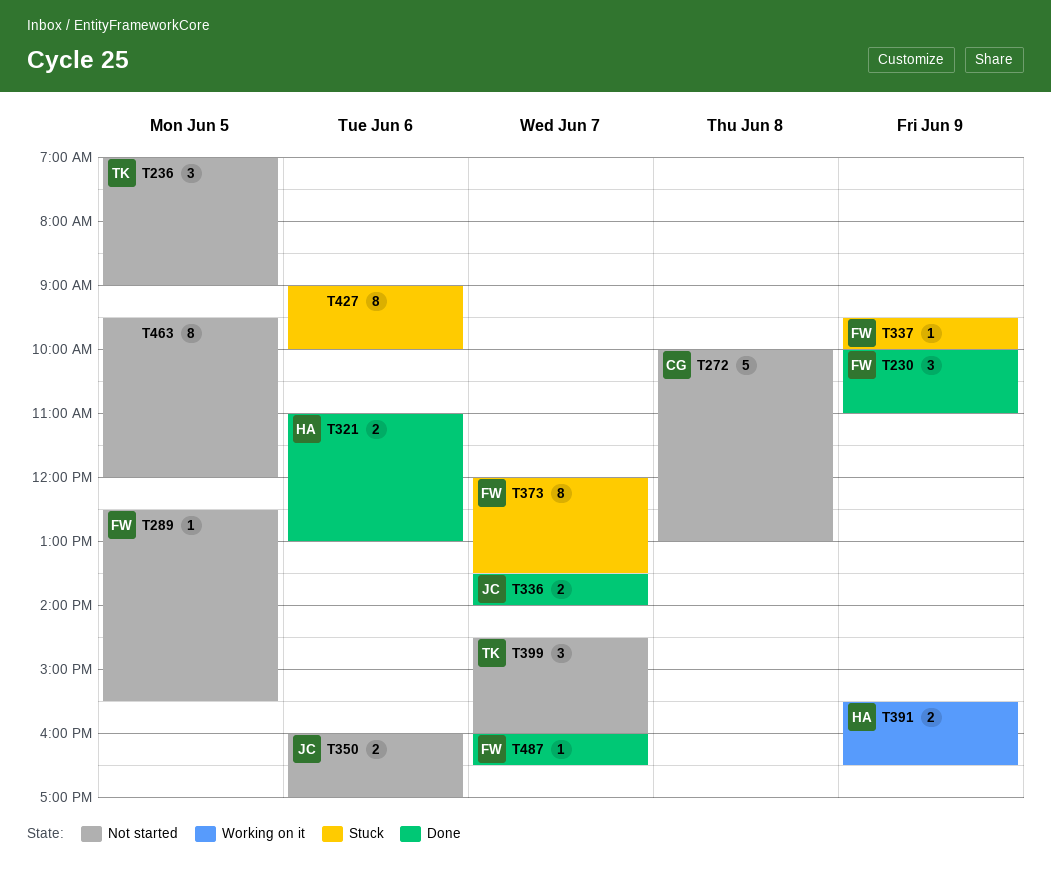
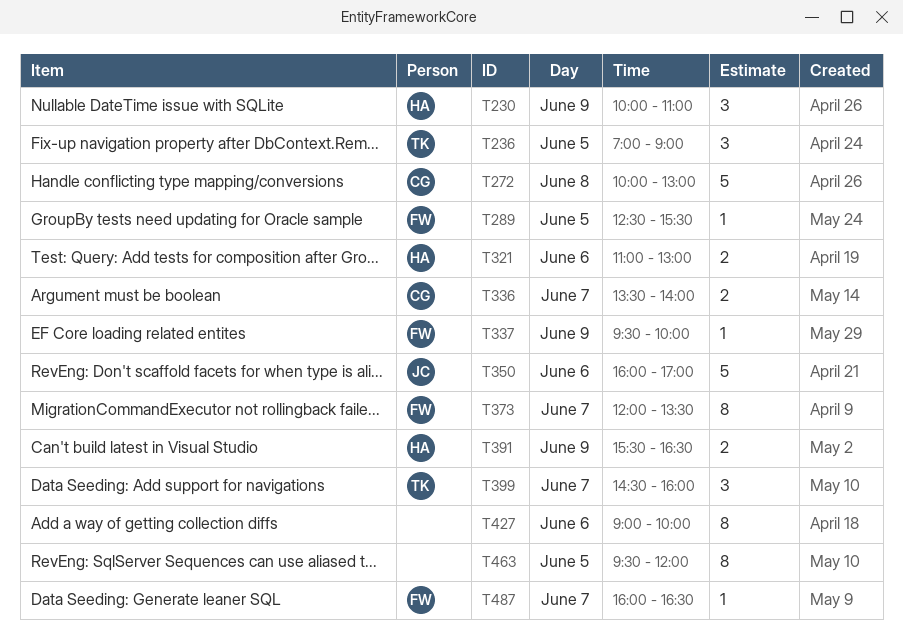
T230, owner: FW -> HA
T336, owner: JC -> CG
T350, estimate: 2 -> 5

